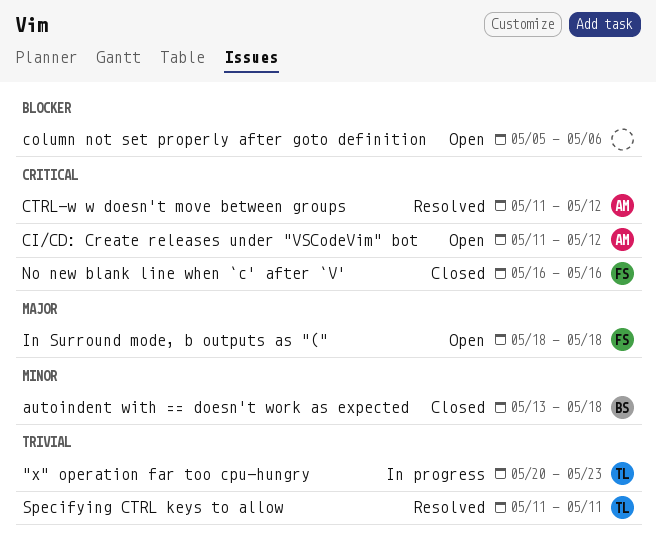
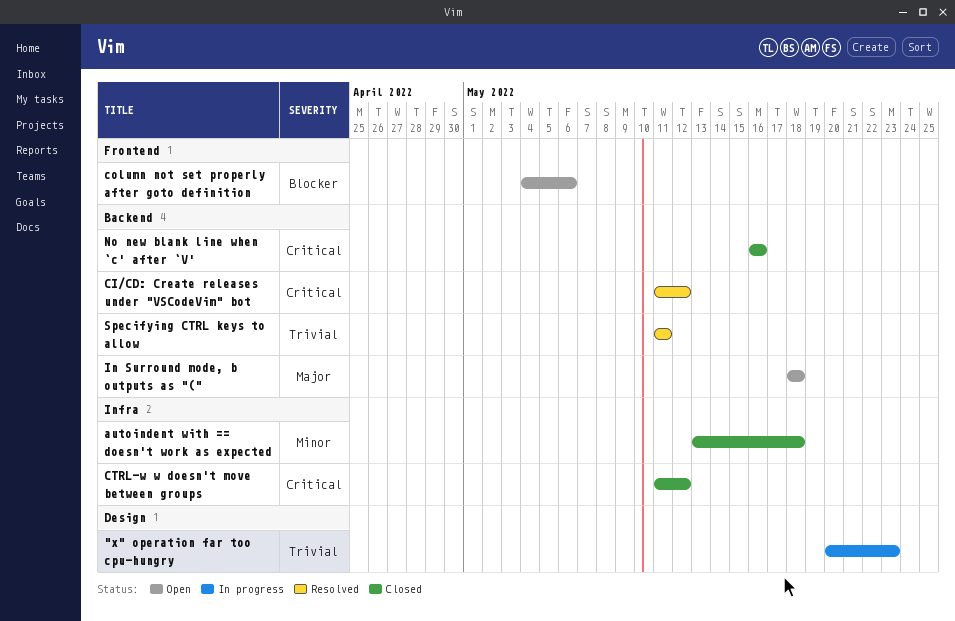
CI/CD: Create releases under "VSCodeVim" bot, status: Open -> Resolved
column not set properly after goto definition, start: May 5 -> May 4
CTRL-w w doesn't move between groups, status: Resolved -> Closed

